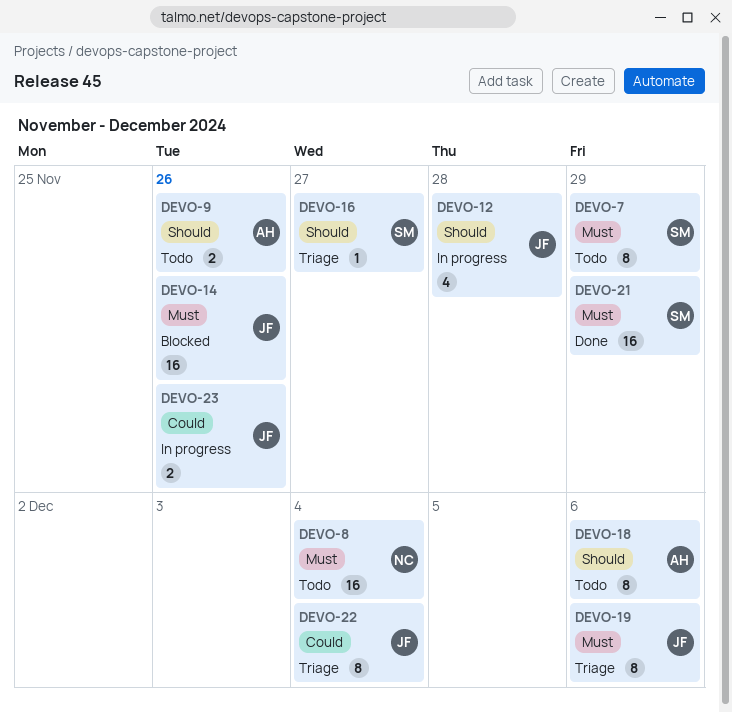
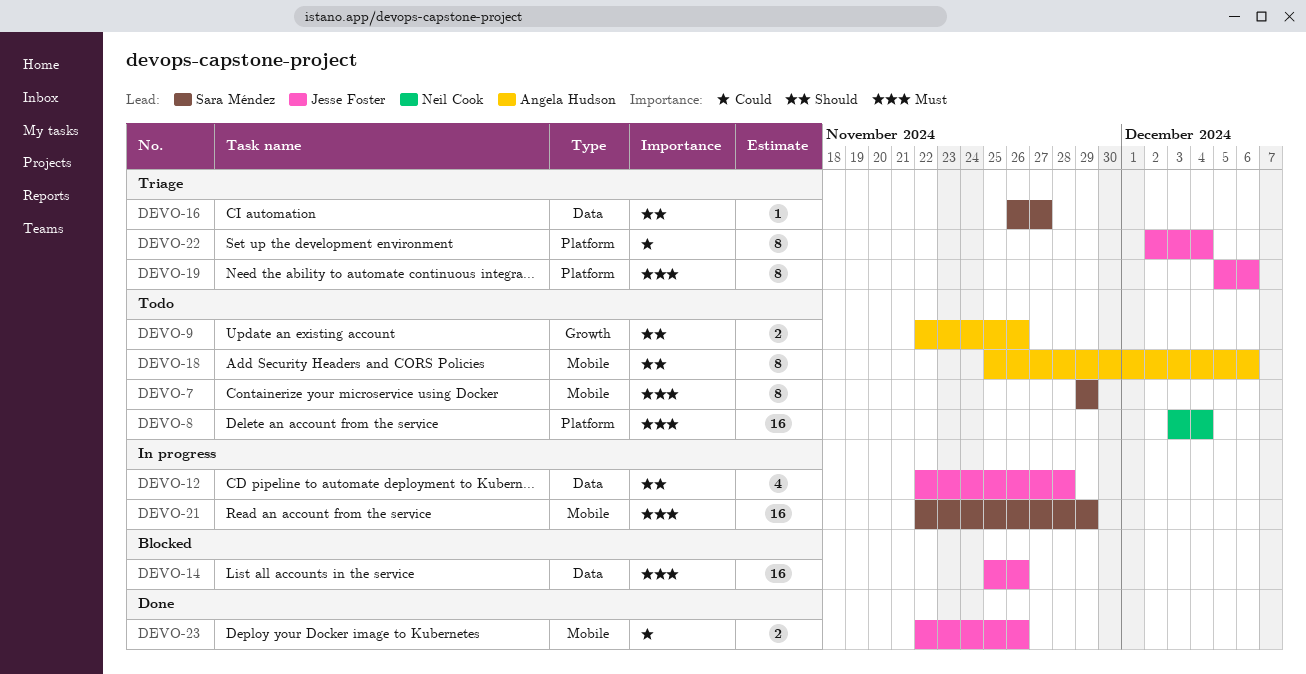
DEVO-21, status: Done -> In progress
DEVO-23, status: In progress -> Done

